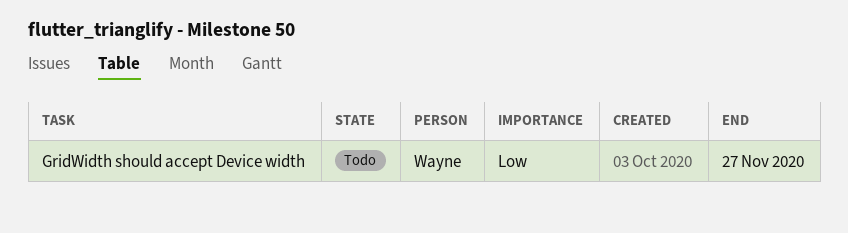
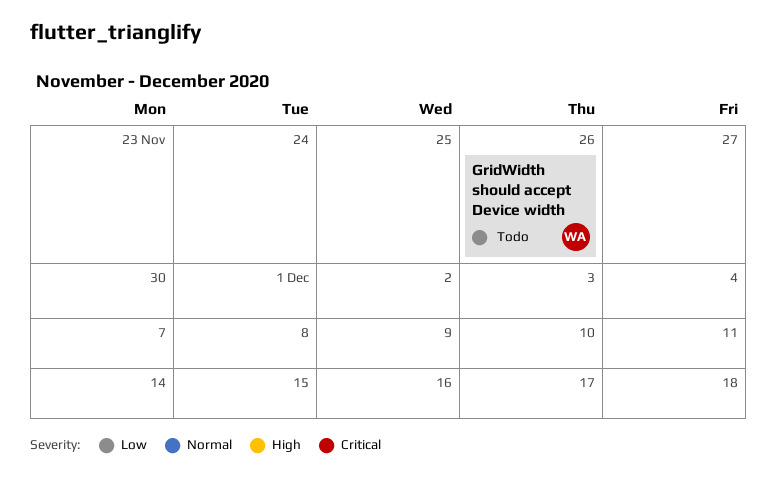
GridWidth should accept Device width, due: Nov 27 -> Nov 26

